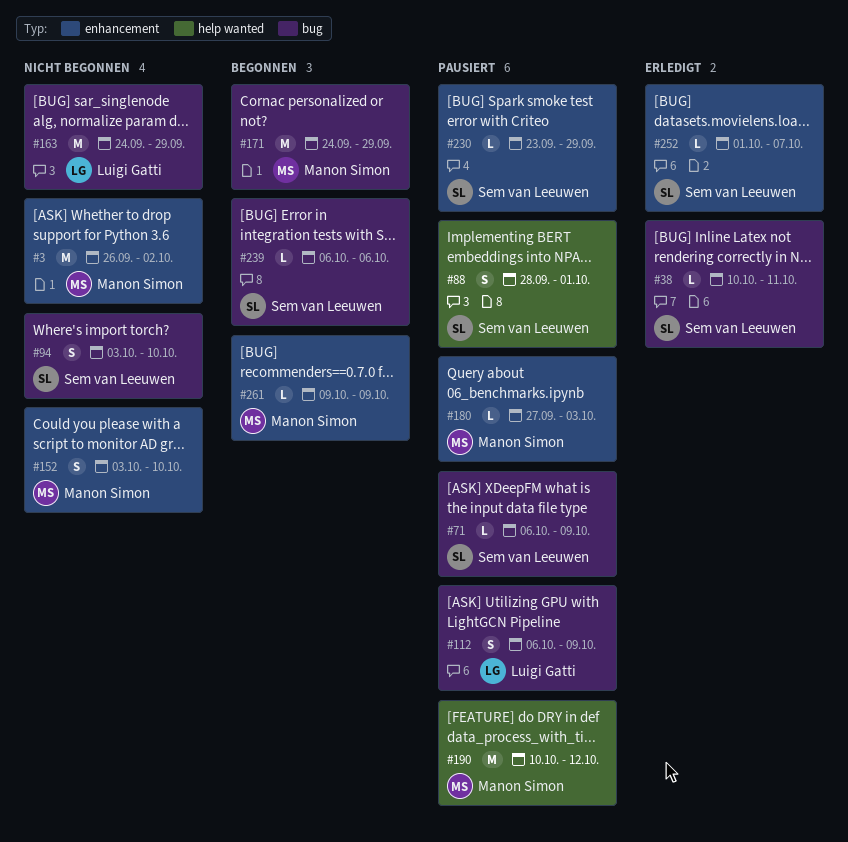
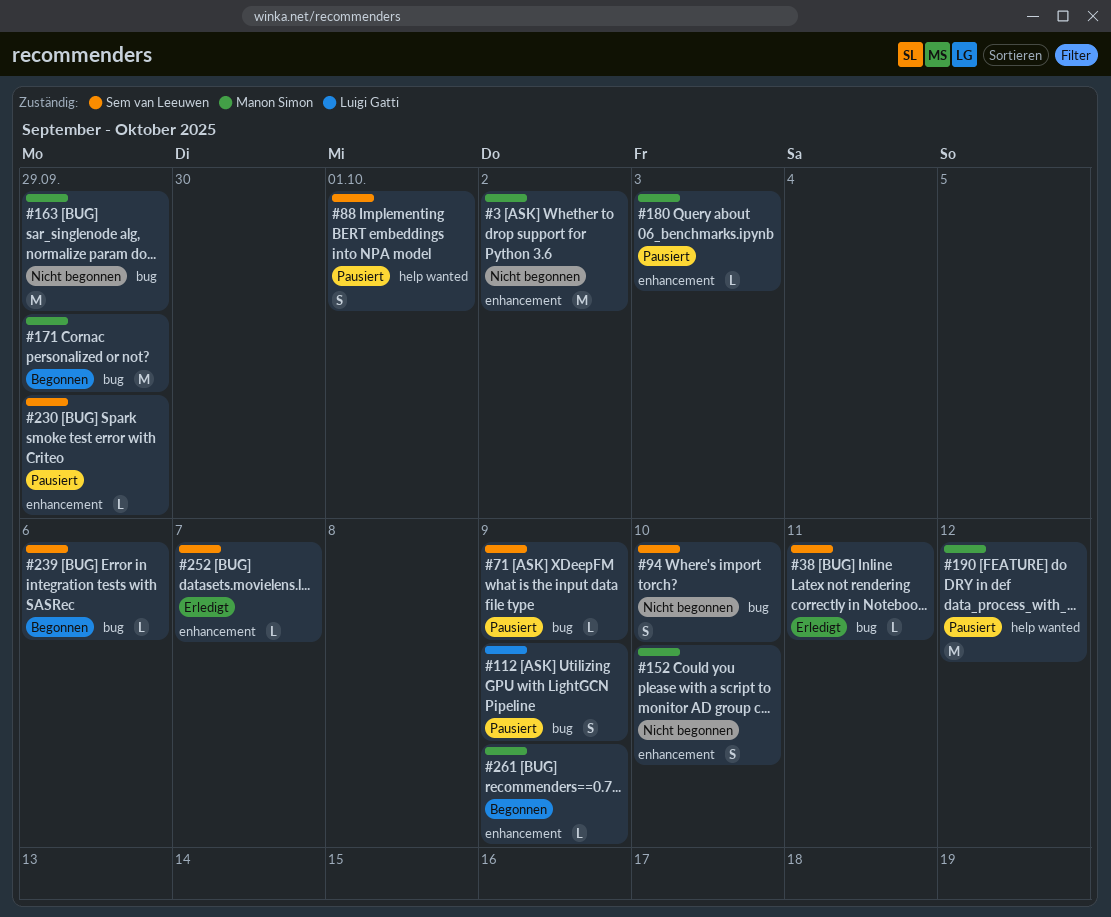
#163, owner: Luigi Gatti -> Manon Simon

